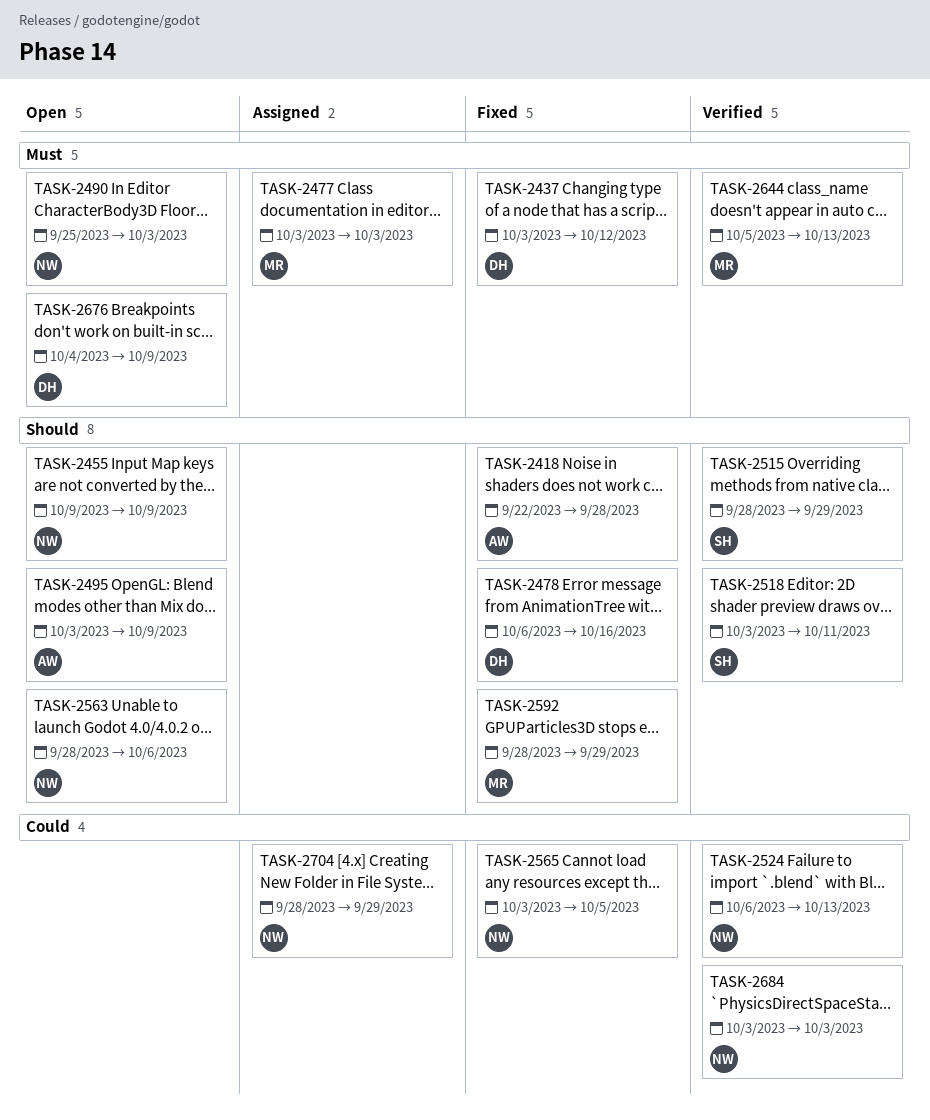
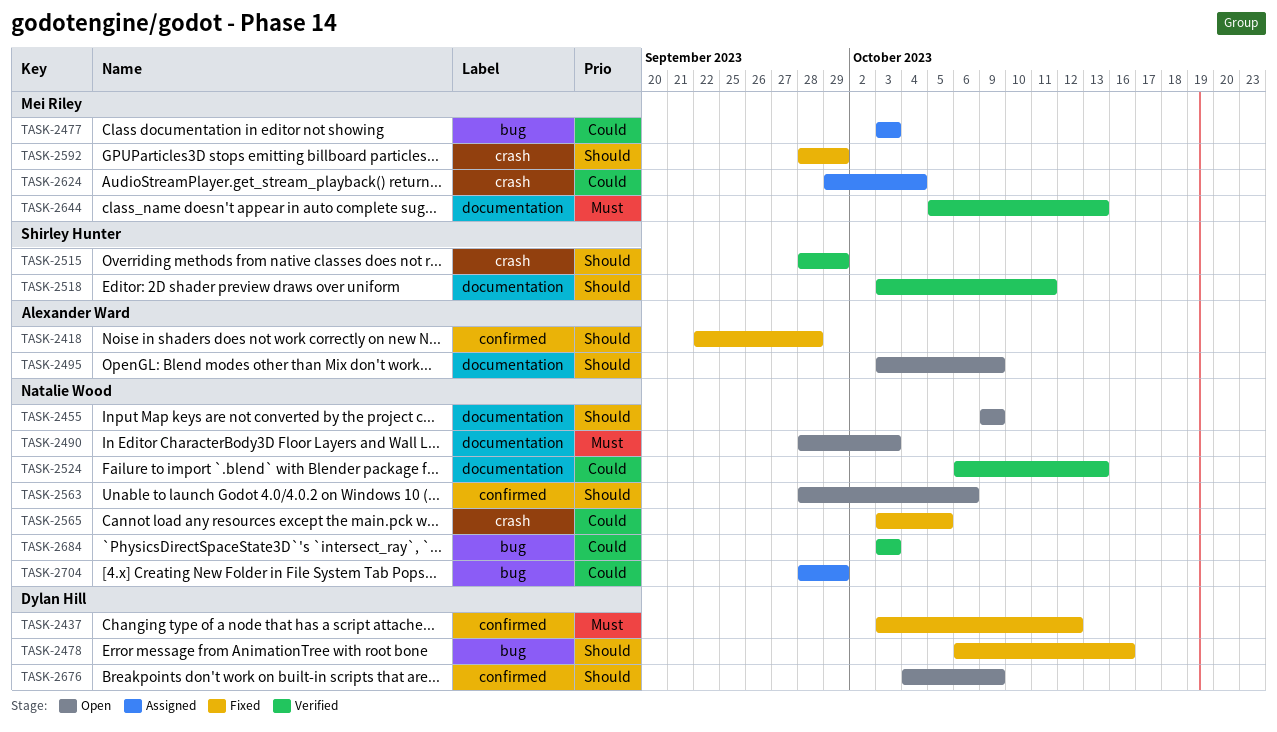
TASK-2477, priority: Must -> Could
TASK-2490, start: Sep 25 -> Sep 28
TASK-2624: none -> present
TASK-2676, priority: Must -> Should

